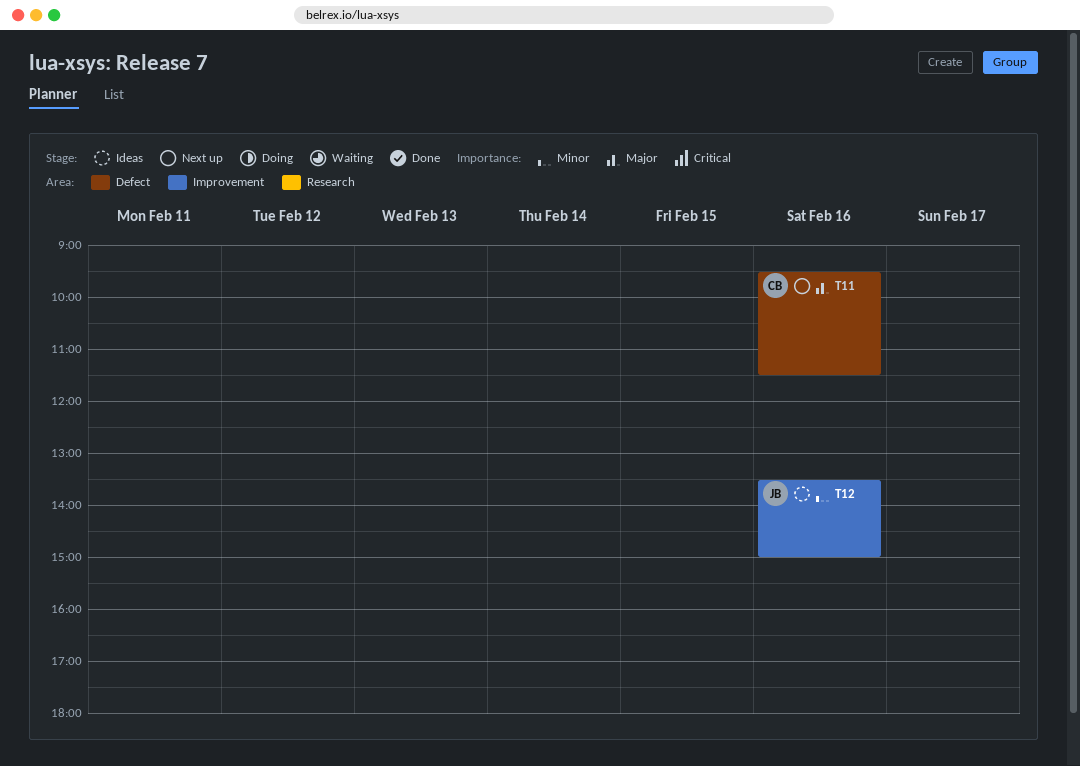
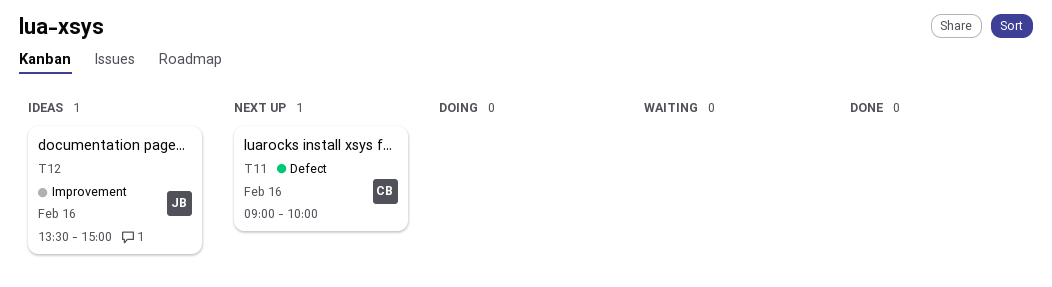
T11, begins: 09:30 -> 09:00
T11, ends: 11:30 -> 10:00

